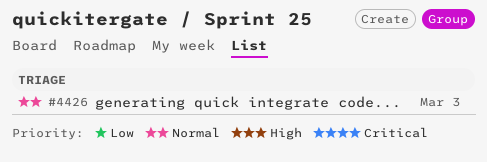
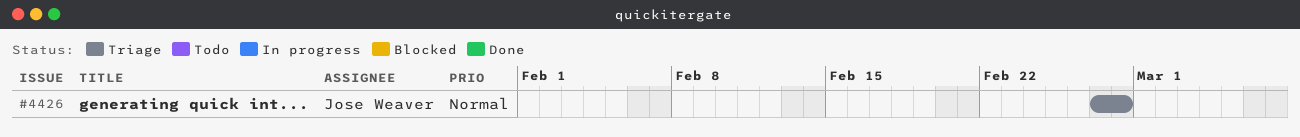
#4426, due: Mar 3 -> Feb 28

